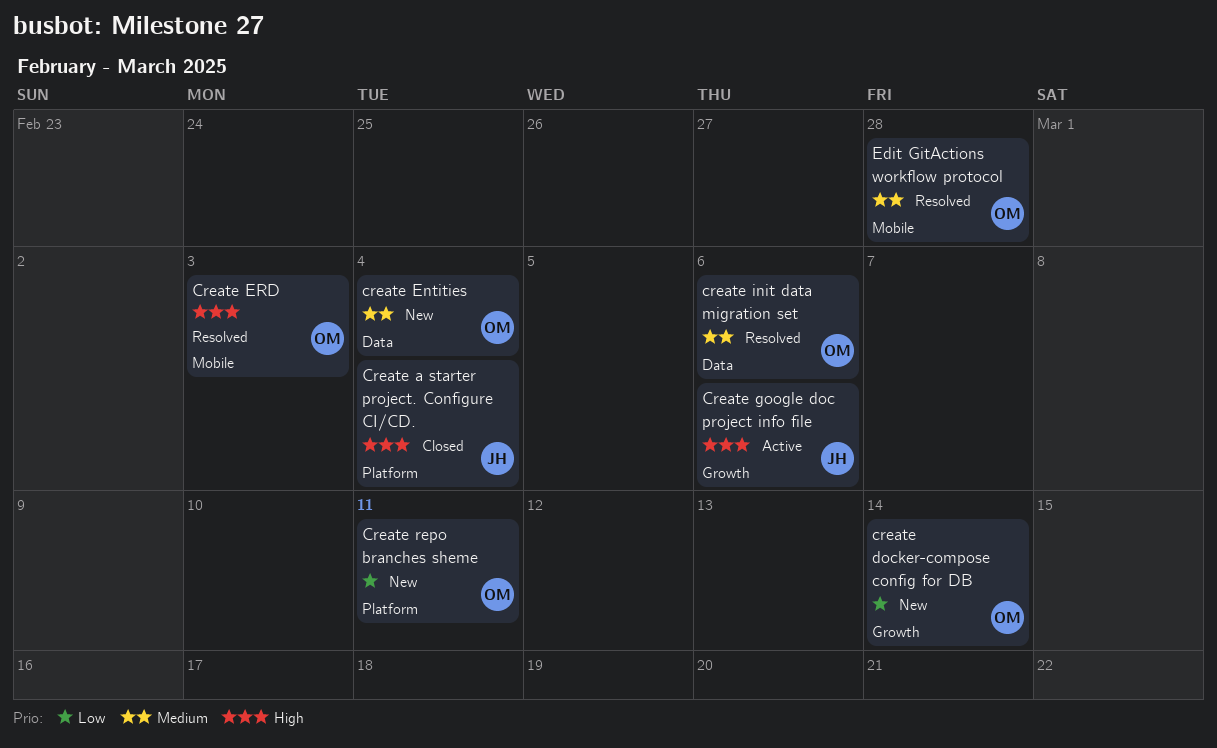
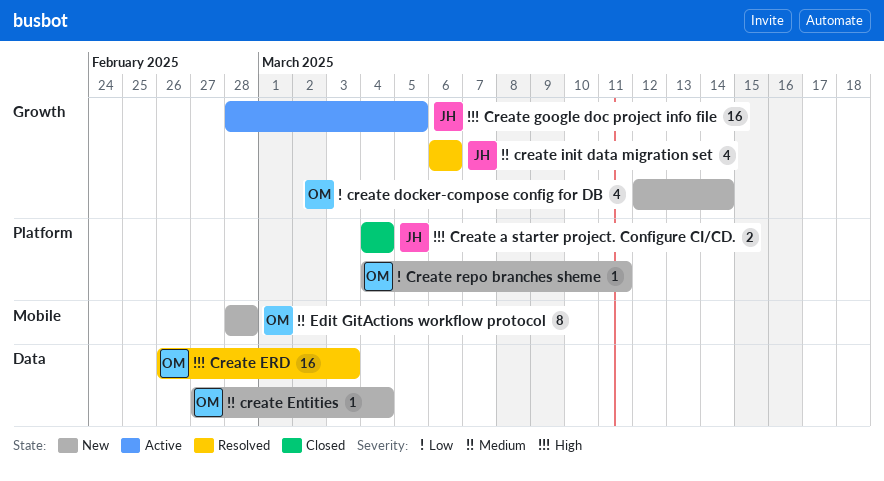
Create ERD, label: Mobile -> Data
Create google doc project info file, due: Mar 6 -> Mar 5
create init data migration set, owner: OM -> JH
create init data migration set, label: Data -> Growth
Edit GitActions workflow protocol, status: Resolved -> New

